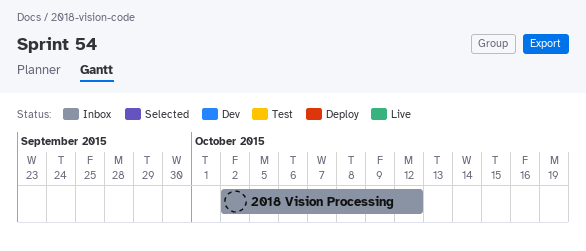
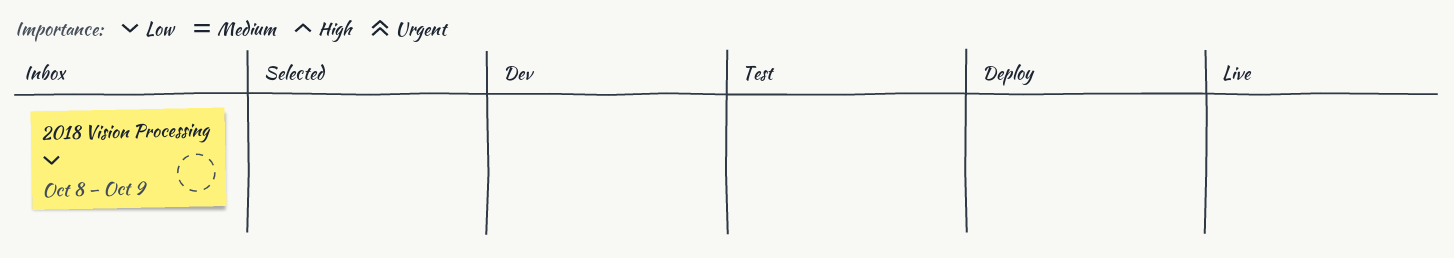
2018 Vision Processing, start: Oct 2 -> Oct 8
2018 Vision Processing, due: Oct 12 -> Oct 9

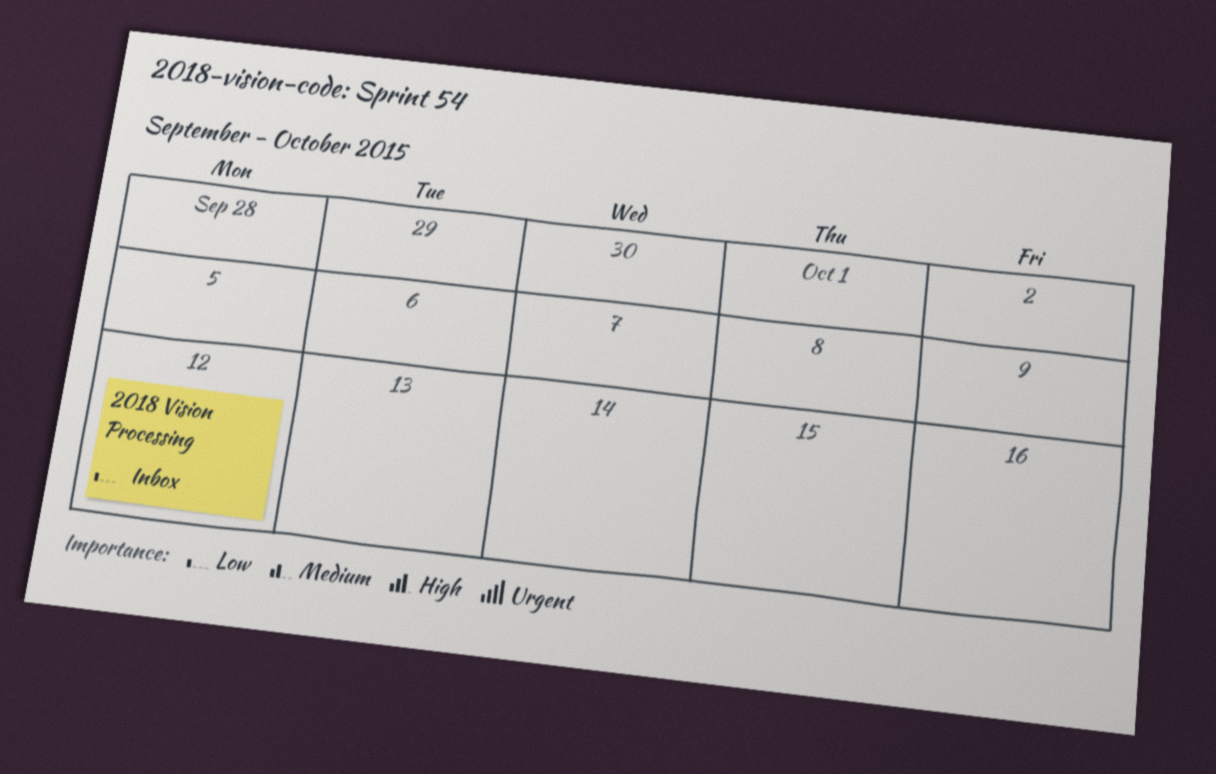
2018 Vision Processing, due: Oct 9 -> Oct 12

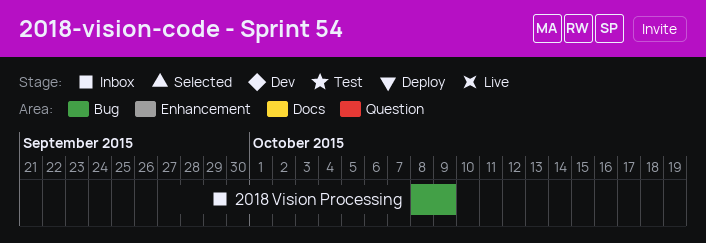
2018 Vision Processing, due: Oct 12 -> Oct 9

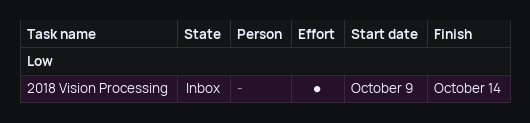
2018 Vision Processing, start: Oct 8 -> Oct 9
2018 Vision Processing, due: Oct 9 -> Oct 14

